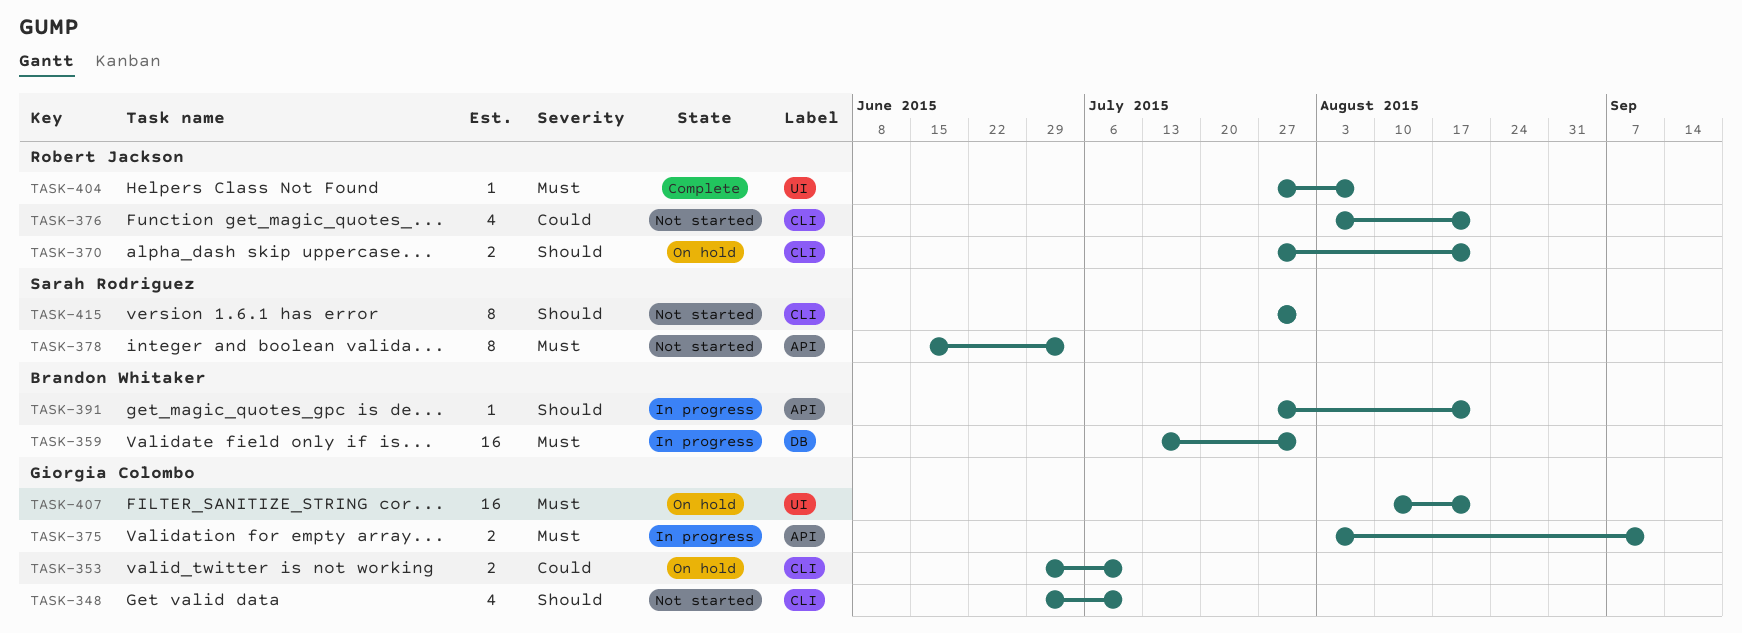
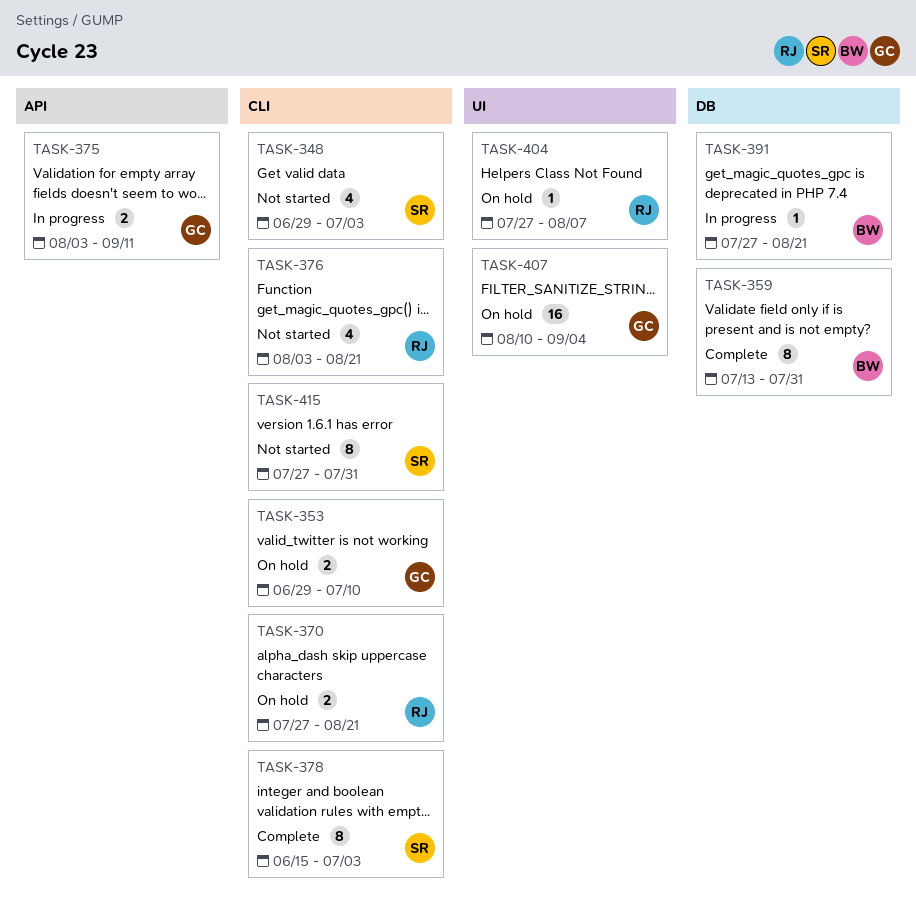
TASK-348, owner: Giorgia Colombo -> Sarah Rodriguez
TASK-348, due: Jul 10 -> Jul 3
TASK-359, status: In progress -> Complete
TASK-359, estimate: 16 -> 8
TASK-378, status: Not started -> Complete
TASK-378, label: API -> CLI
TASK-391, label: API -> DB
TASK-404, status: Complete -> On hold
TASK-407, due: Aug 21 -> Sep 4

